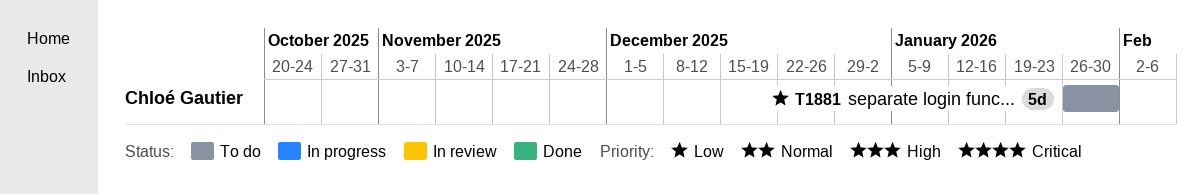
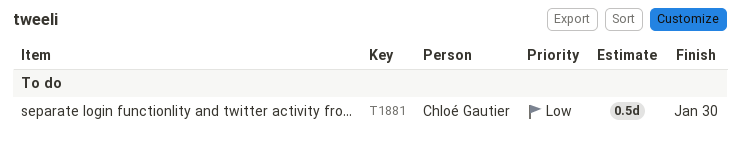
T1881, estimate: 5d -> 0.5d

